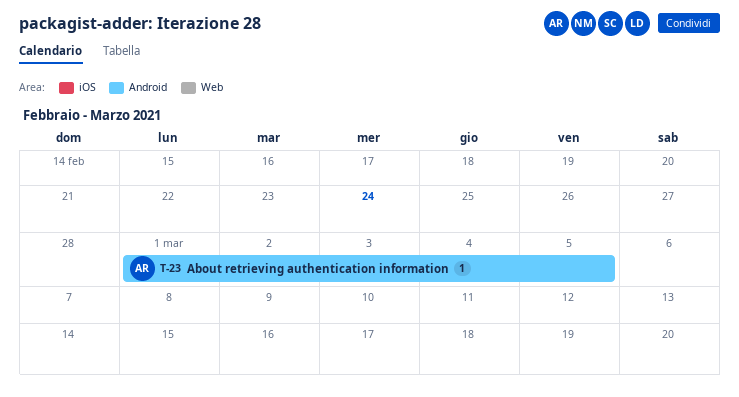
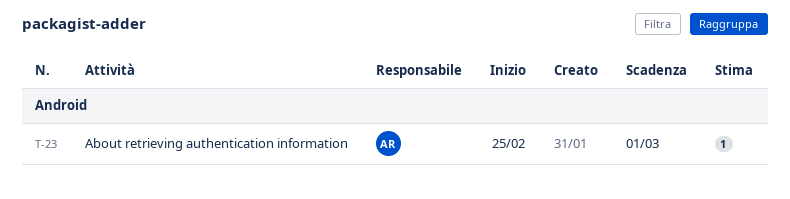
T-23, start: Mar 1 -> Feb 25
T-23, due: Mar 5 -> Mar 1

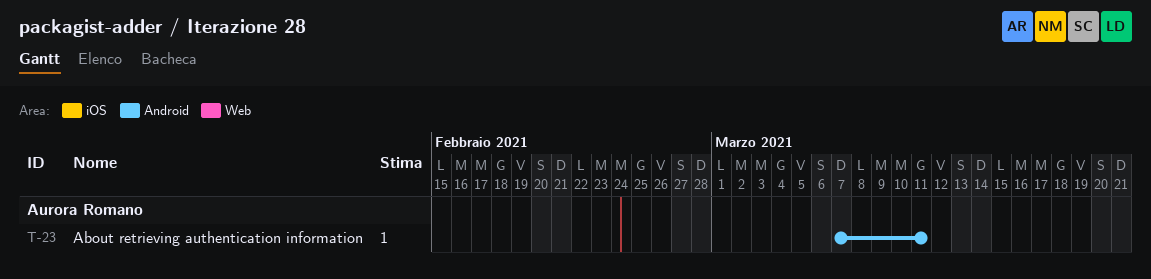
T-23, start: Feb 25 -> Mar 7
T-23, due: Mar 1 -> Mar 11

